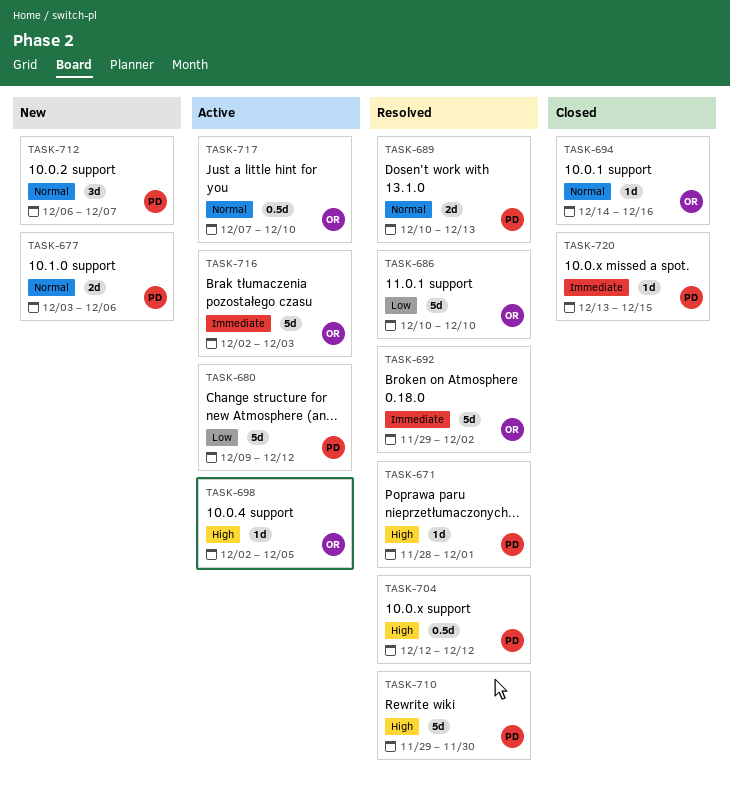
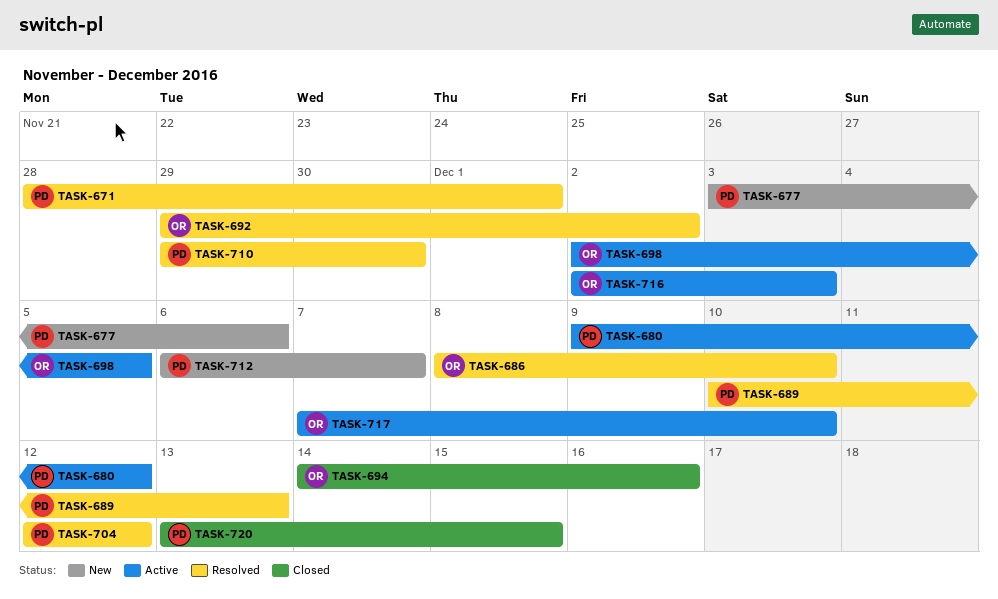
TASK-686, start: Dec 10 -> Dec 8

